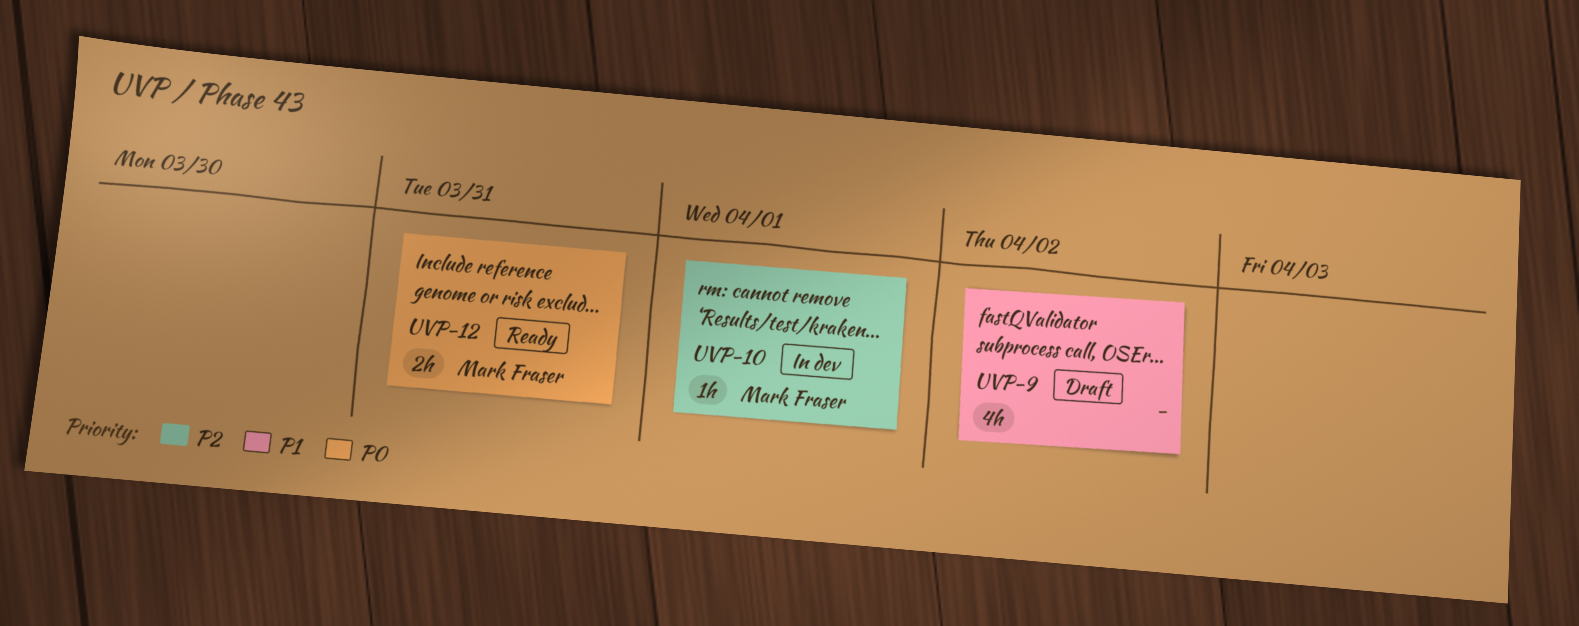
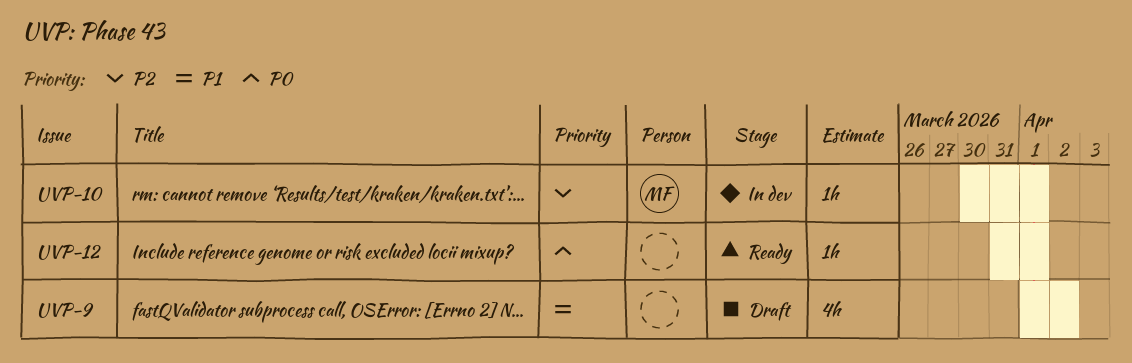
UVP-12, owner: Mark Fraser -> none
UVP-12, estimate: 2h -> 1h
UVP-12, due: Mar 31 -> Apr 1

